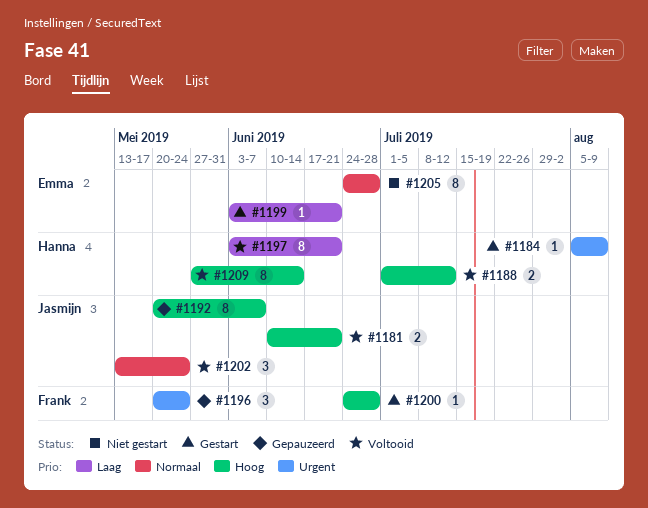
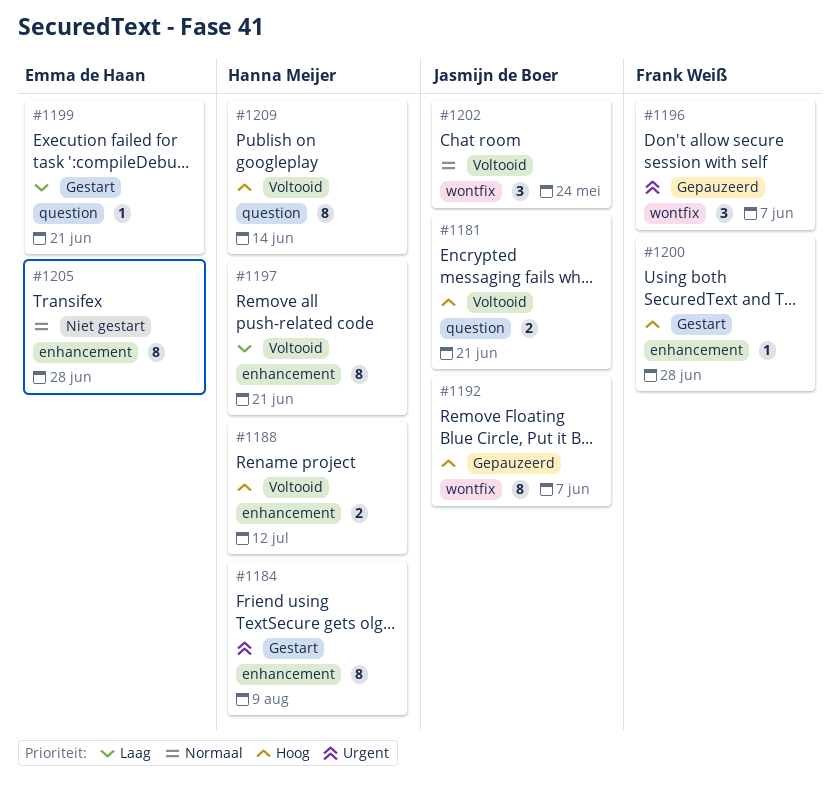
#1184, estimate: 1 -> 8
#1196, due: May 24 -> Jun 7

